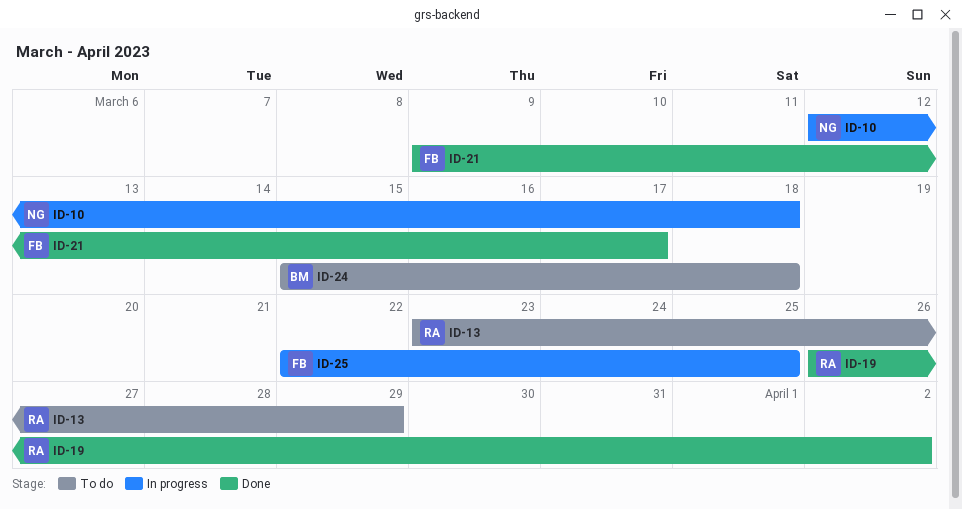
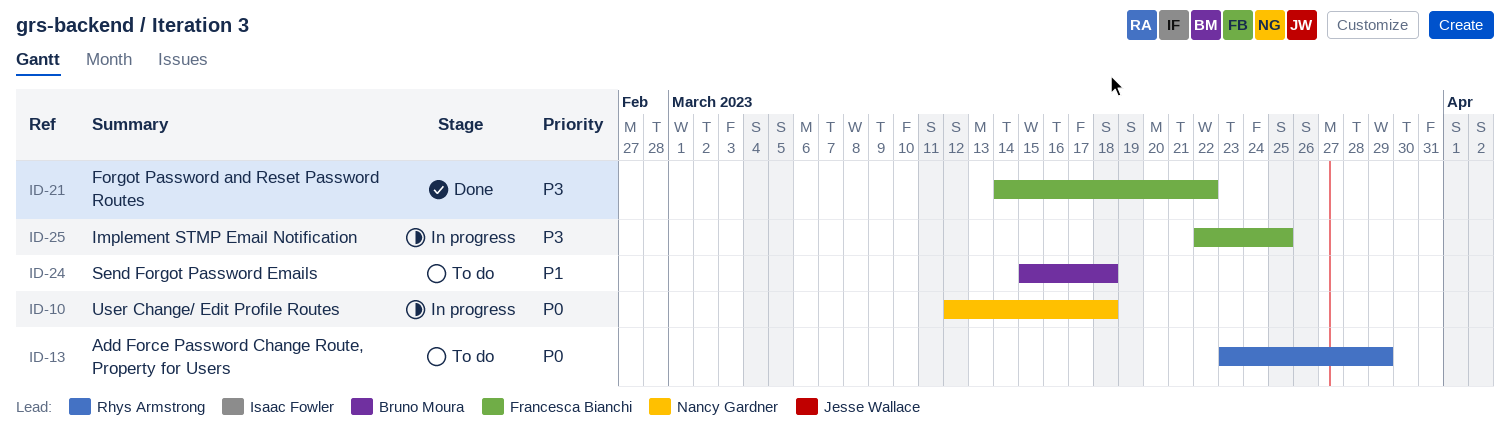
ID-19: present -> none
ID-21, start: Mar 9 -> Mar 14
ID-21, due: Mar 17 -> Mar 22

